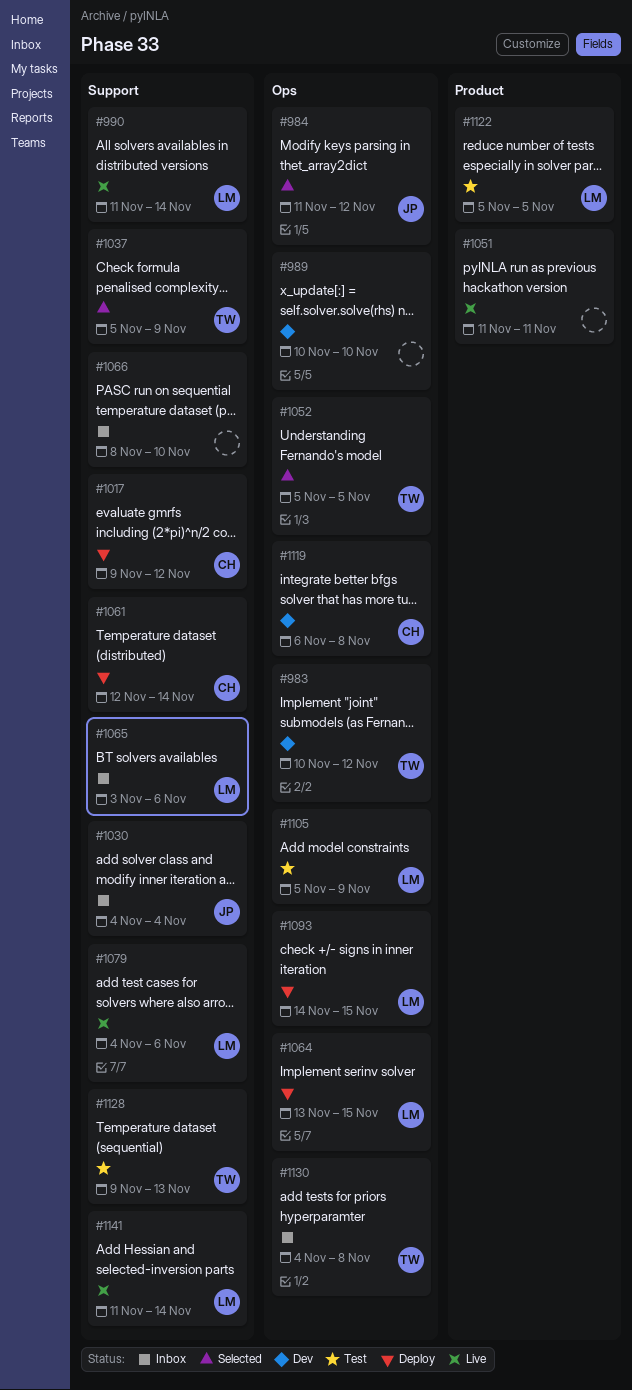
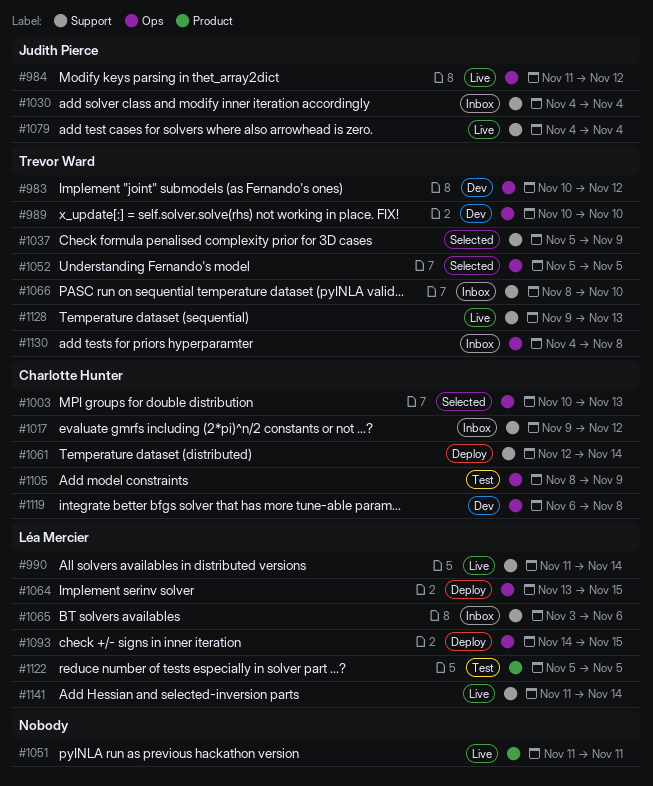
#984, status: Selected -> Live
#989, owner: none -> Trevor Ward
#1003: none -> present
#1017, status: Deploy -> Inbox
#1066, owner: none -> Trevor Ward
#1079, owner: Léa Mercier -> Judith Pierce
#1079, due: Nov 6 -> Nov 4
#1105, owner: Léa Mercier -> Charlotte Hunter
#1105, start: Nov 5 -> Nov 8
#1128, status: Test -> Live

